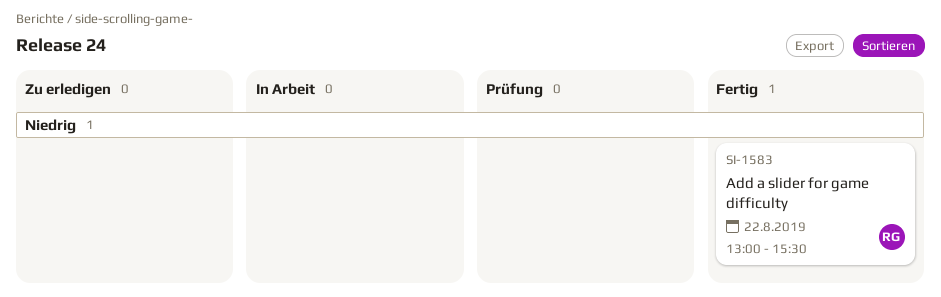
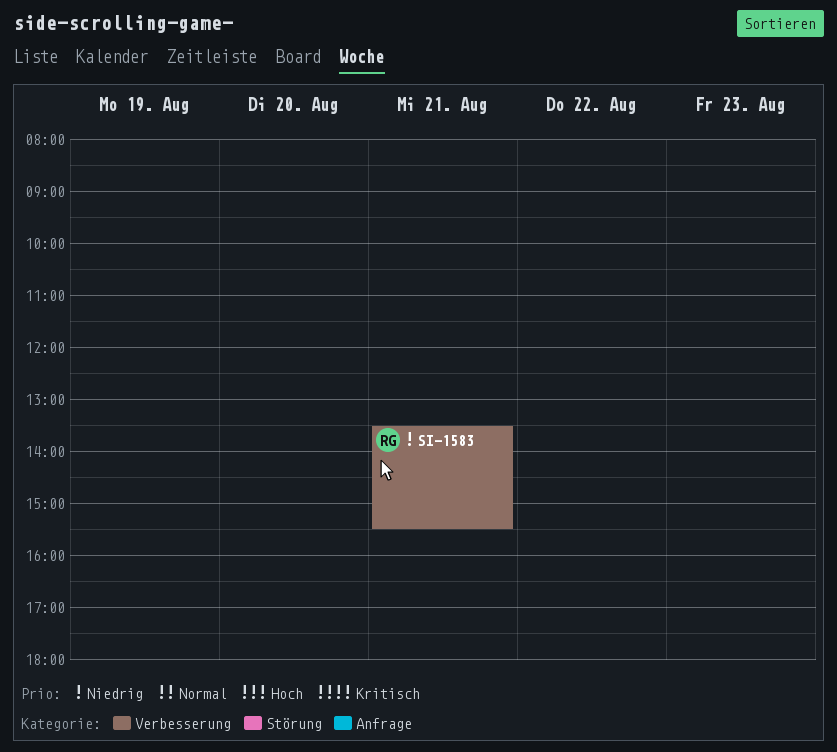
SI-1583, day: Aug 22 -> Aug 21
SI-1583, begins: 13:00 -> 13:30

